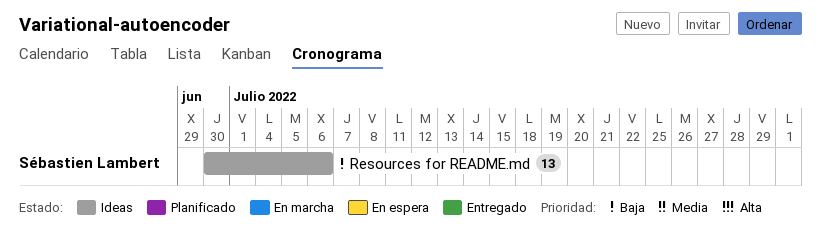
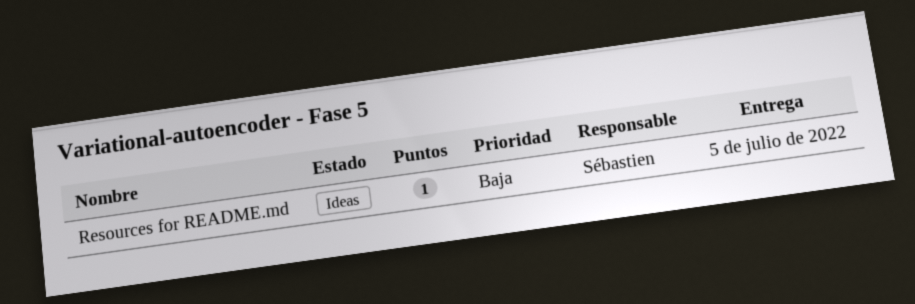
Resources for README.md, estimate: 13 -> 1
Resources for README.md, due: Jul 6 -> Jul 5

